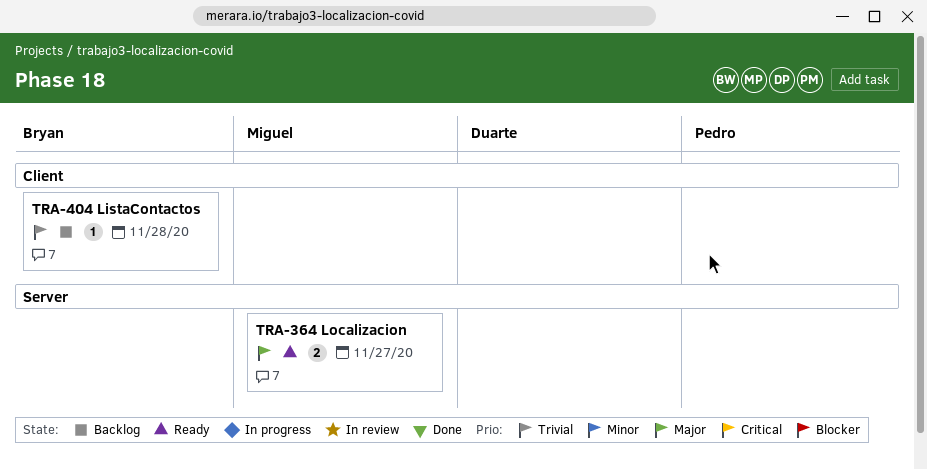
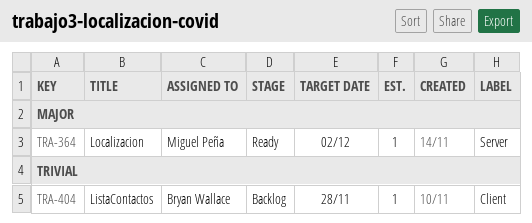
TRA-364, estimate: 2 -> 1
TRA-364, due: Nov 27 -> Dec 2

